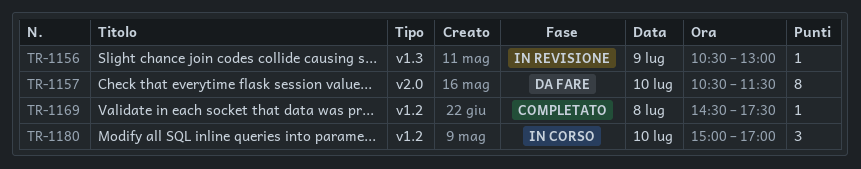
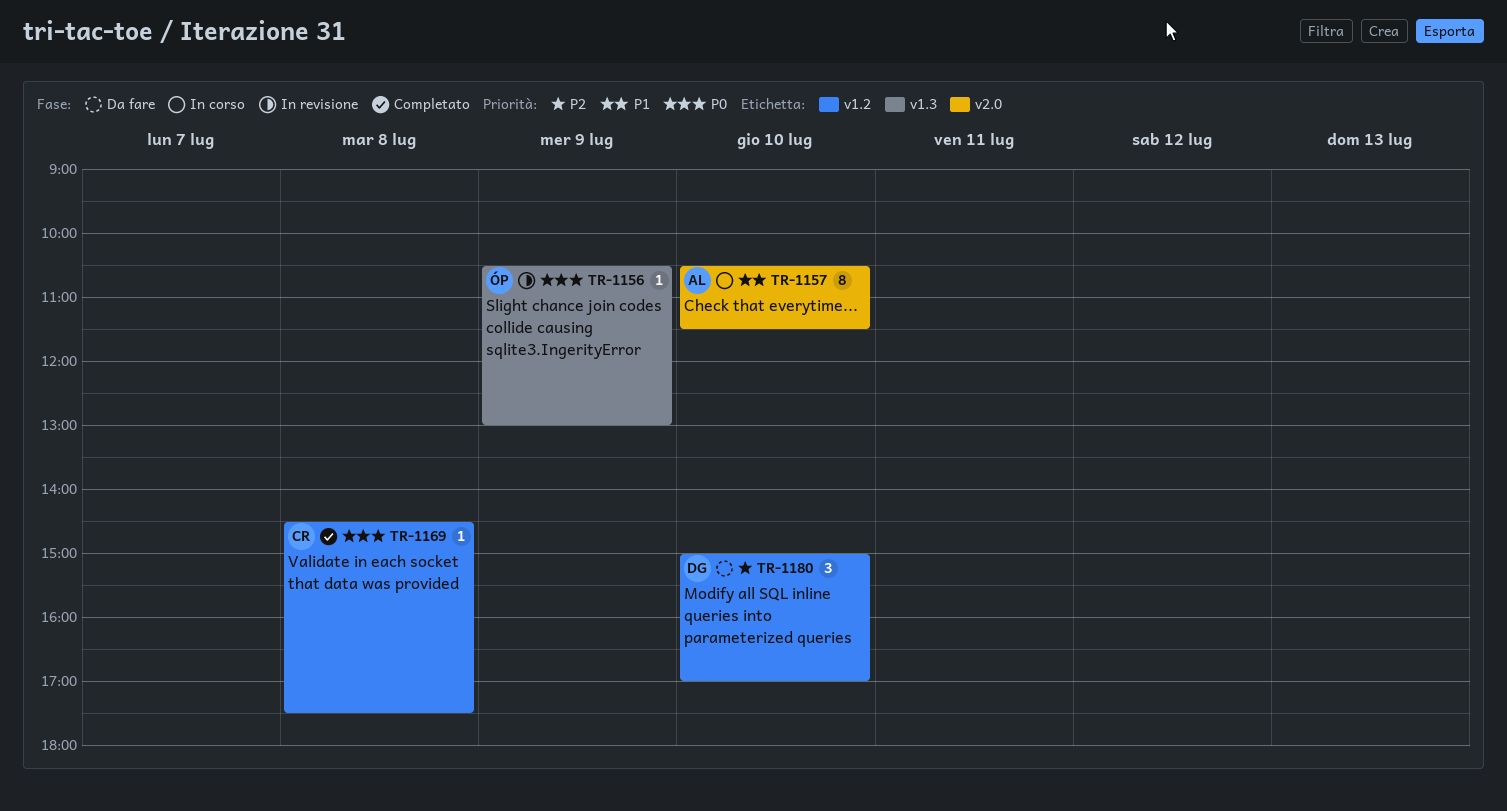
TR-1157, status: Da fare -> In corso
TR-1180, status: In corso -> Da fare

